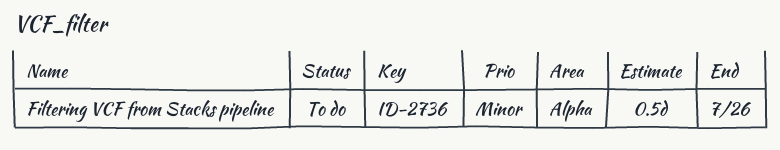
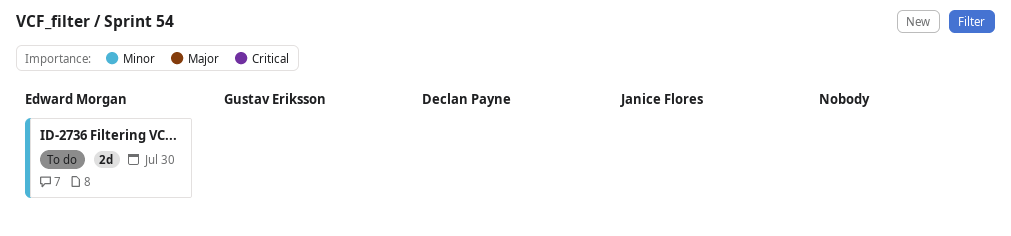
ID-2736, estimate: 0.5d -> 2d
ID-2736, due: Jul 26 -> Jul 30

